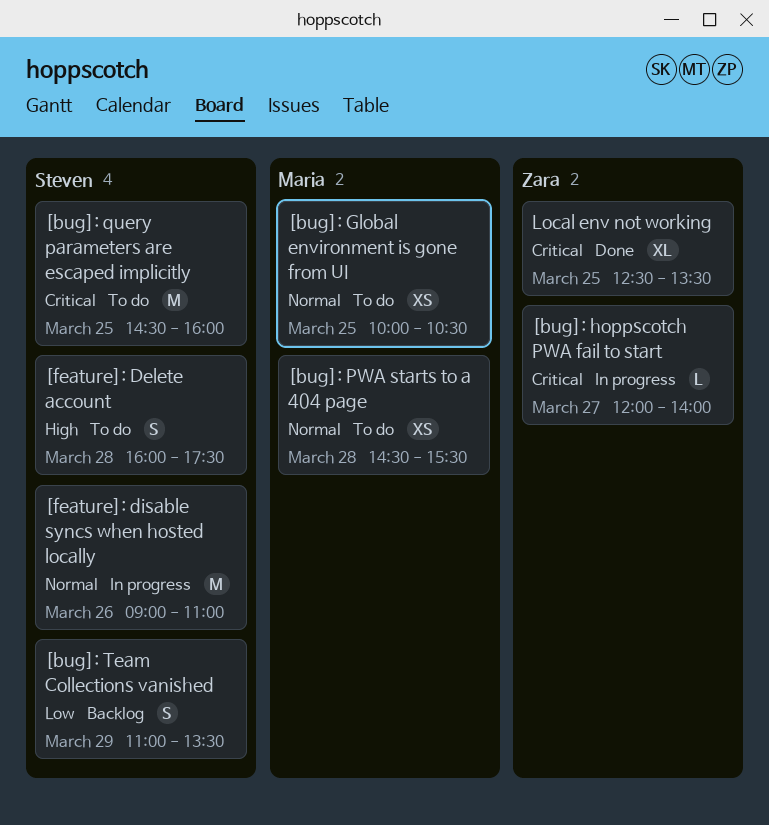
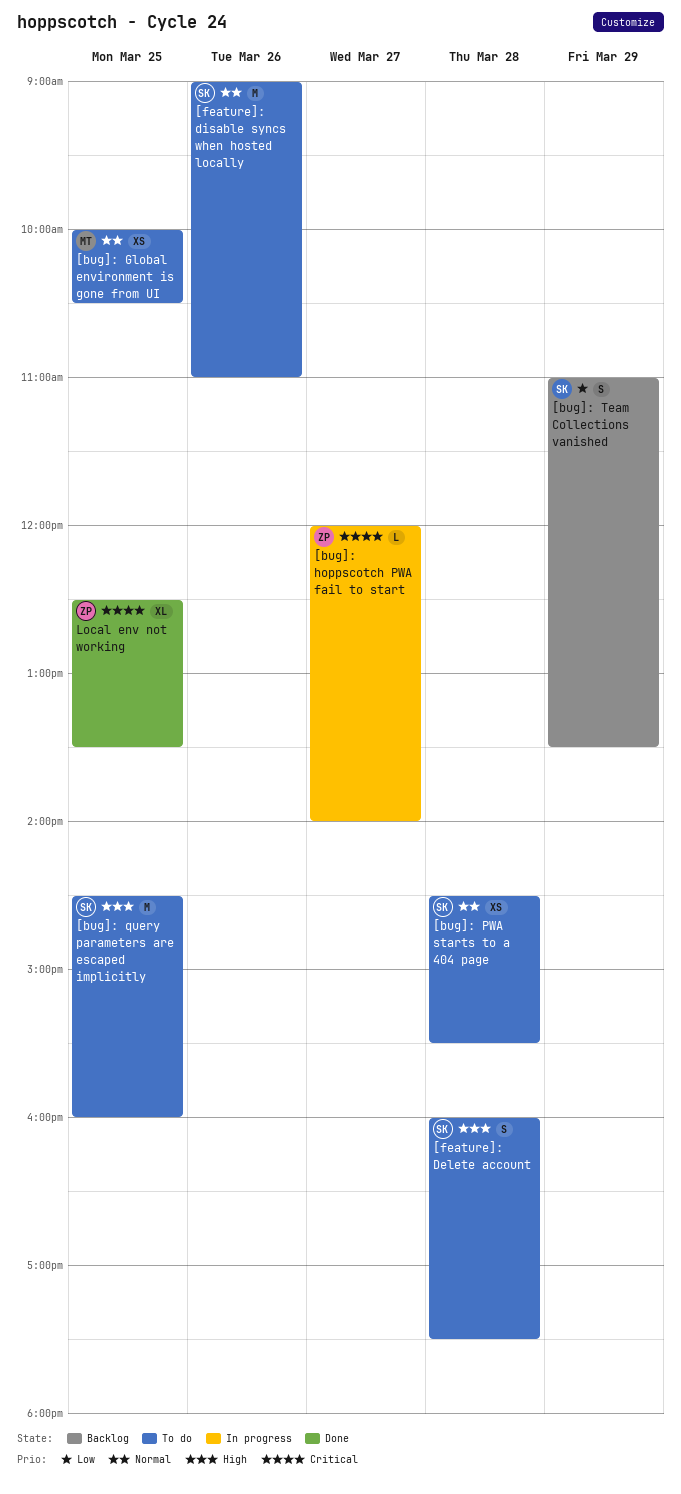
[bug]: PWA starts to a 404 page, owner: Maria -> Steven
[bug]: query parameters are escaped implicitly, priority: Critical -> High
[feature]: disable syncs when hosted locally, status: In progress -> To do

